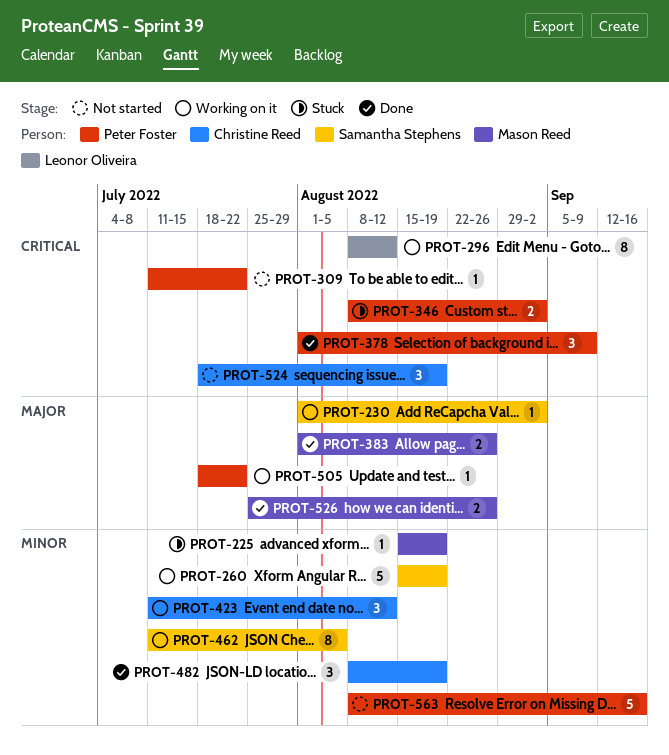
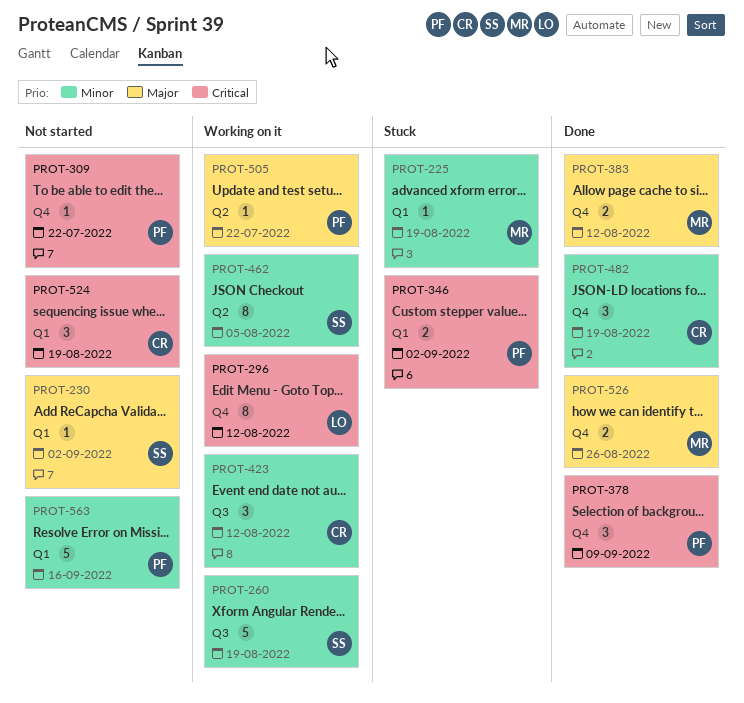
PROT-230, status: Working on it -> Not started
PROT-383, due: Aug 26 -> Aug 12

